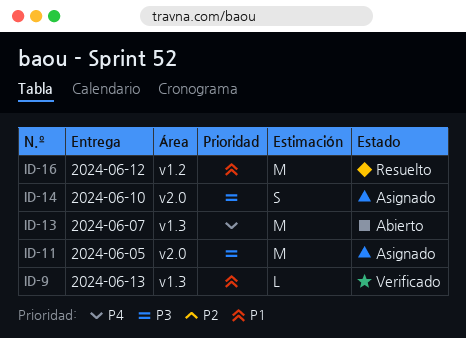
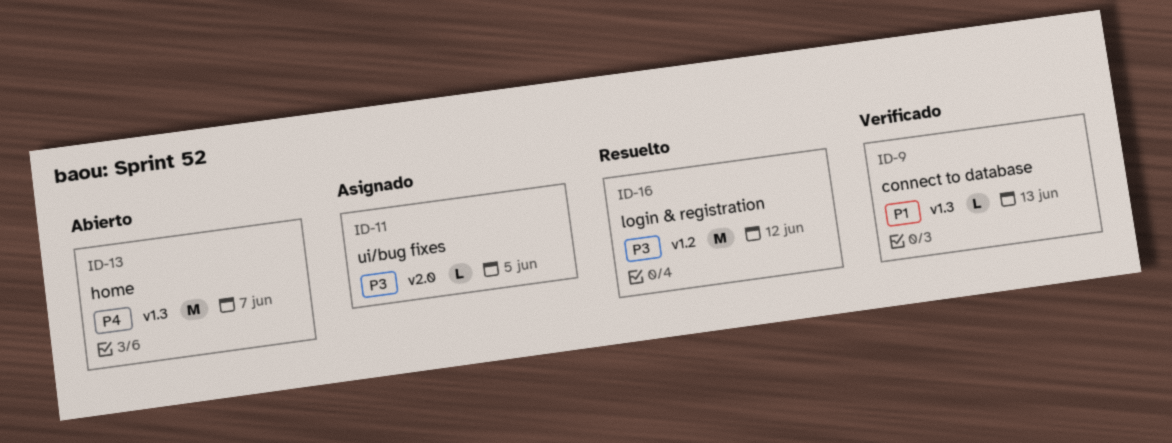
ID-11, estimate: M -> L
ID-14: present -> none
ID-16, priority: P1 -> P3

